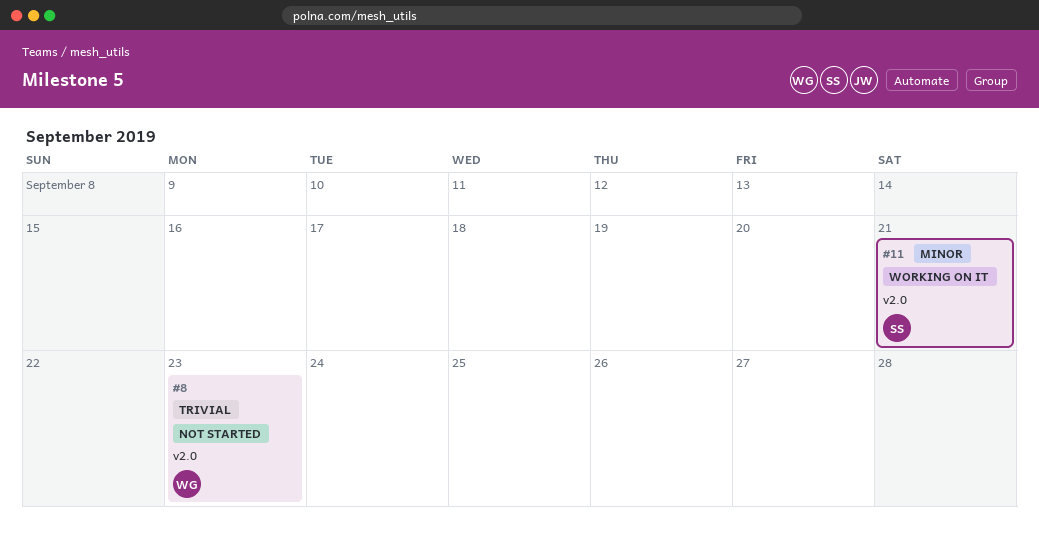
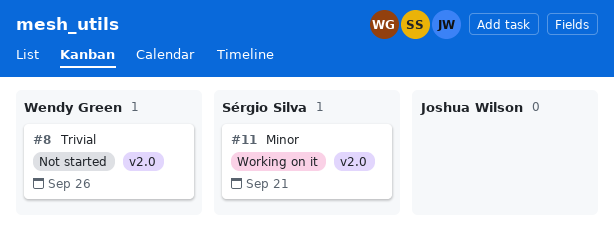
#8, due: Sep 23 -> Sep 26

